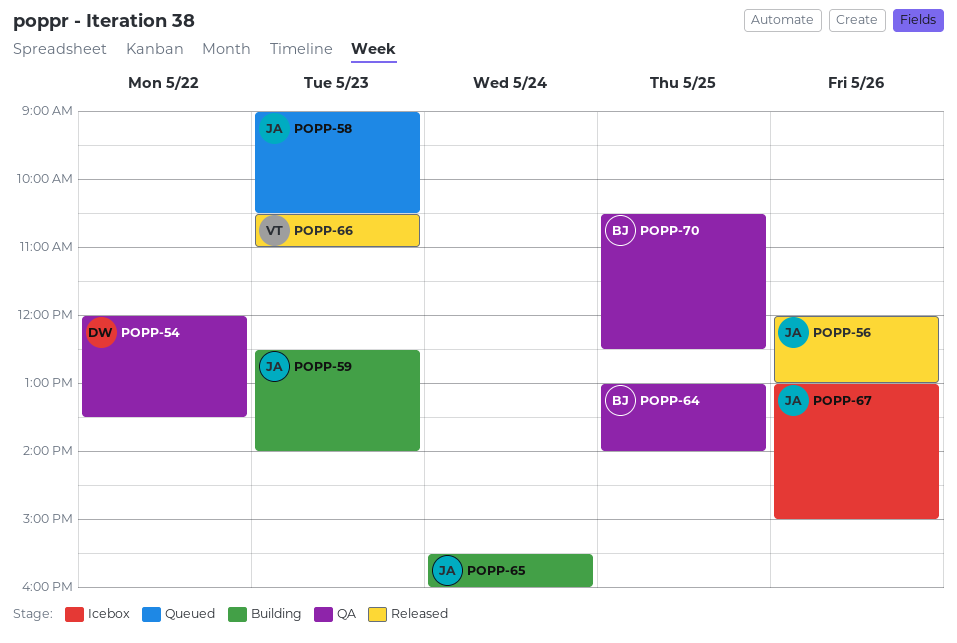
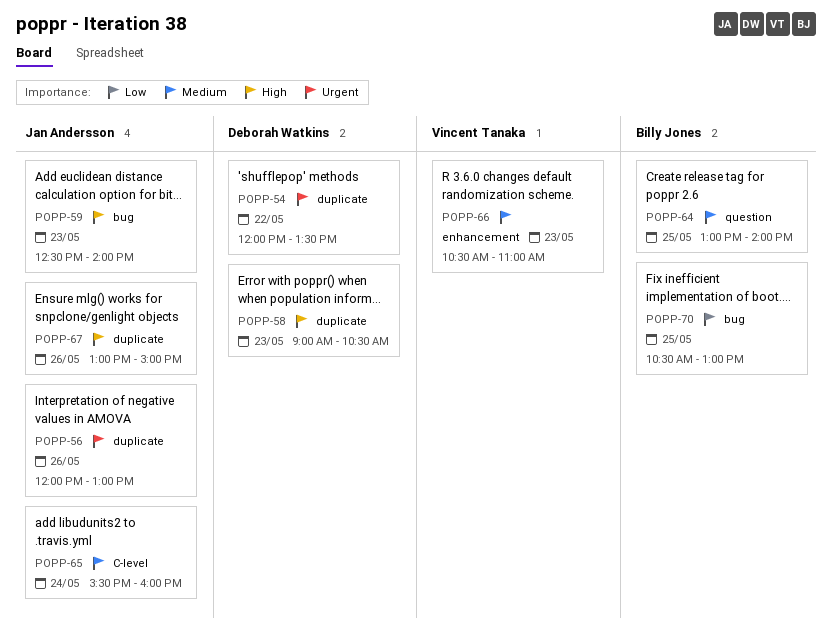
POPP-58, owner: Jan Andersson -> Deborah Watkins
POPP-70, ends: 12:30 -> 13:00

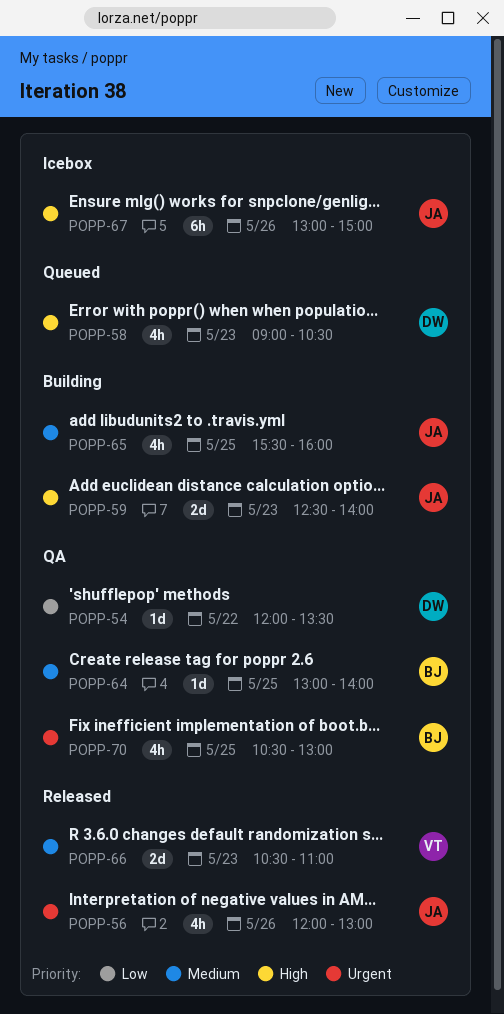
POPP-54, priority: Urgent -> Low
POPP-65, day: May 24 -> May 25
POPP-70, priority: Low -> Urgent

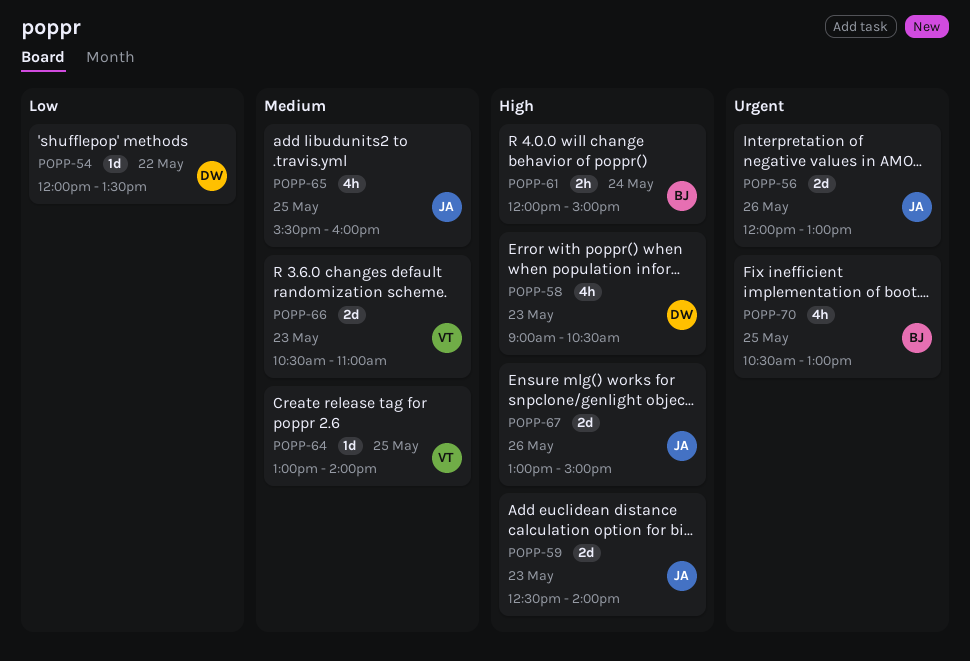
POPP-56, estimate: 4h -> 2d
POPP-61: none -> present
POPP-64, owner: BJ -> VT
POPP-67, estimate: 6h -> 2d

